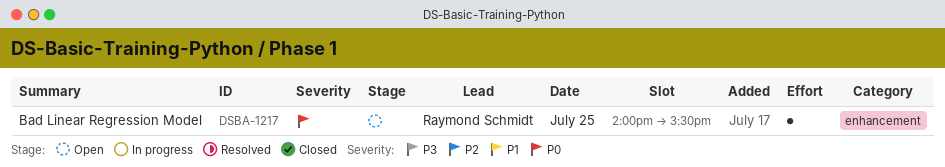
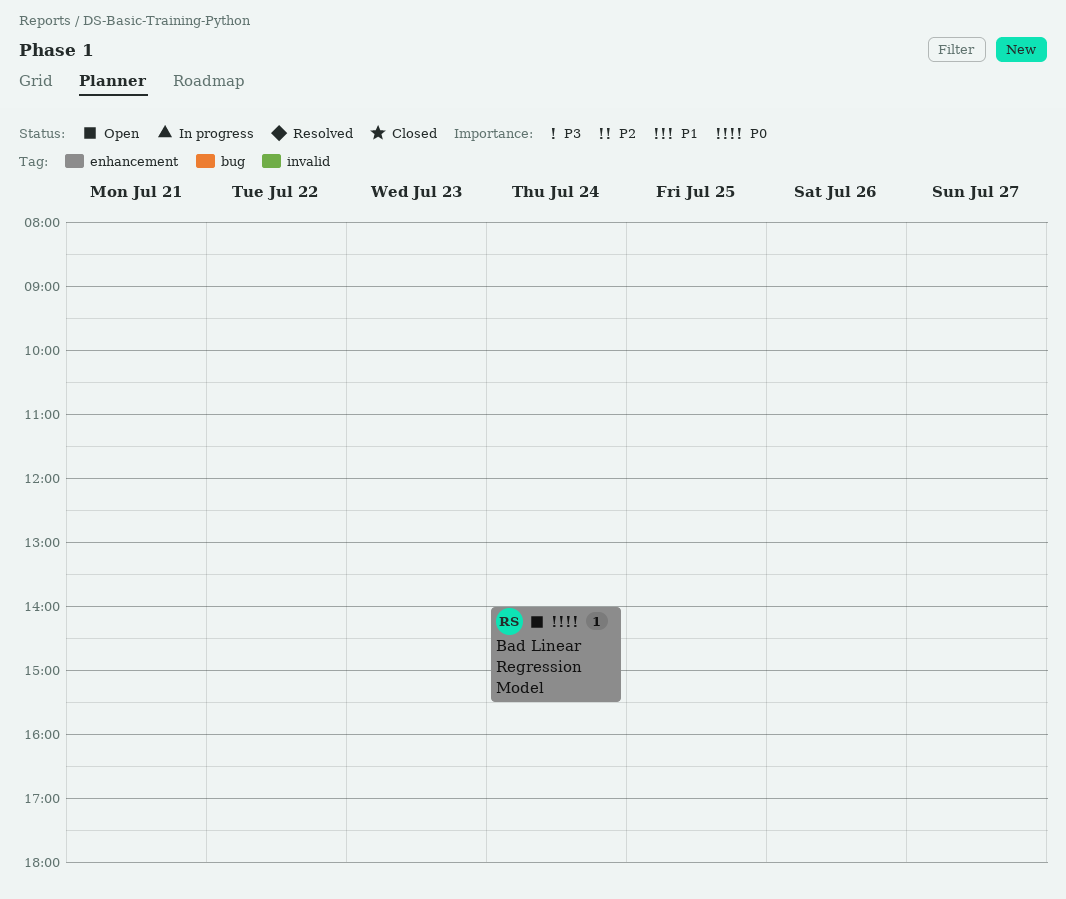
Bad Linear Regression Model, day: Jul 25 -> Jul 24

